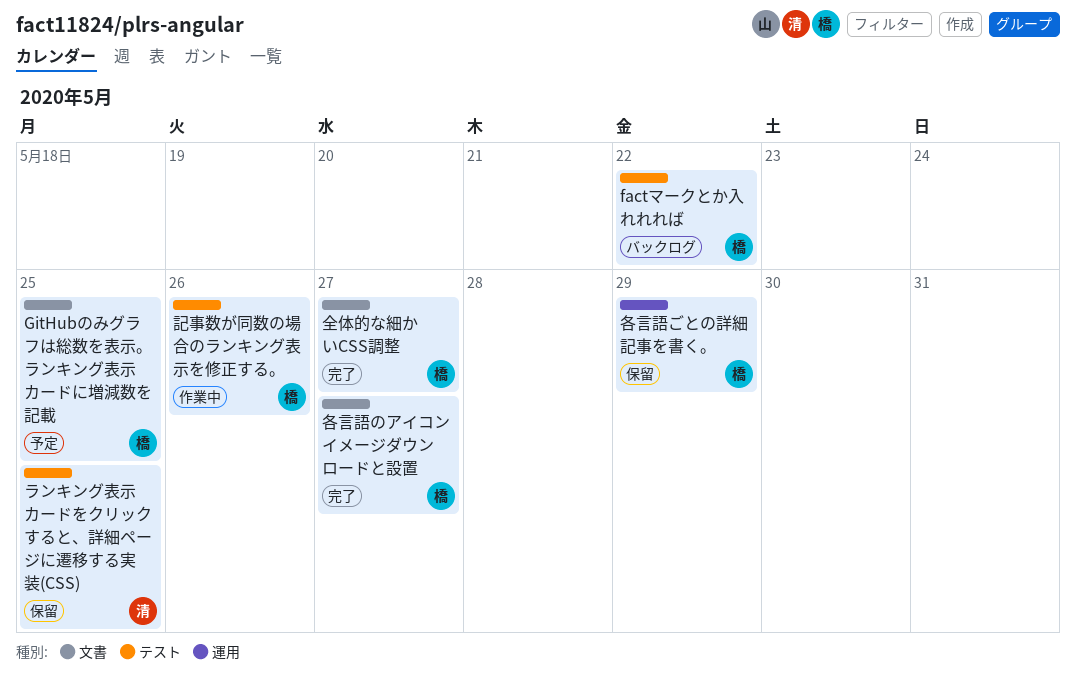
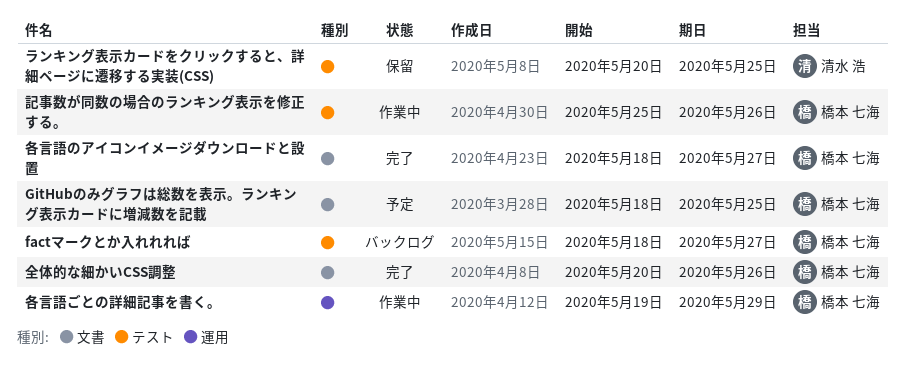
factマークとか入れれれば, due: May 22 -> May 27
全体的な細かいCSS調整, due: May 27 -> May 26
各言語ごとの詳細記事を書く。, status: 保留 -> 作業中

